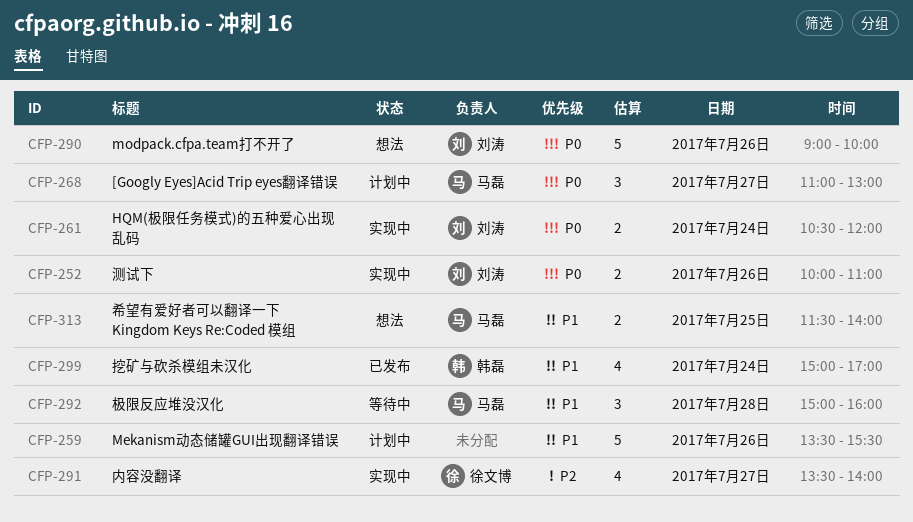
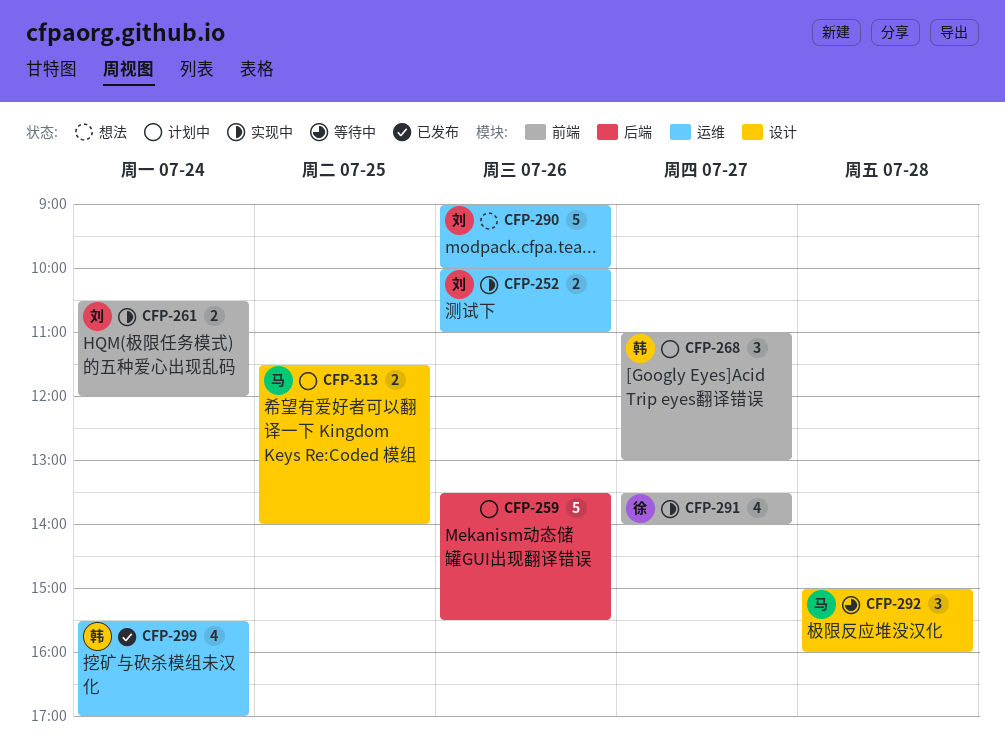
CFP-268, owner: 马磊 -> 韩磊
CFP-299, begins: 15:00 -> 15:30
CFP-313, status: 想法 -> 计划中

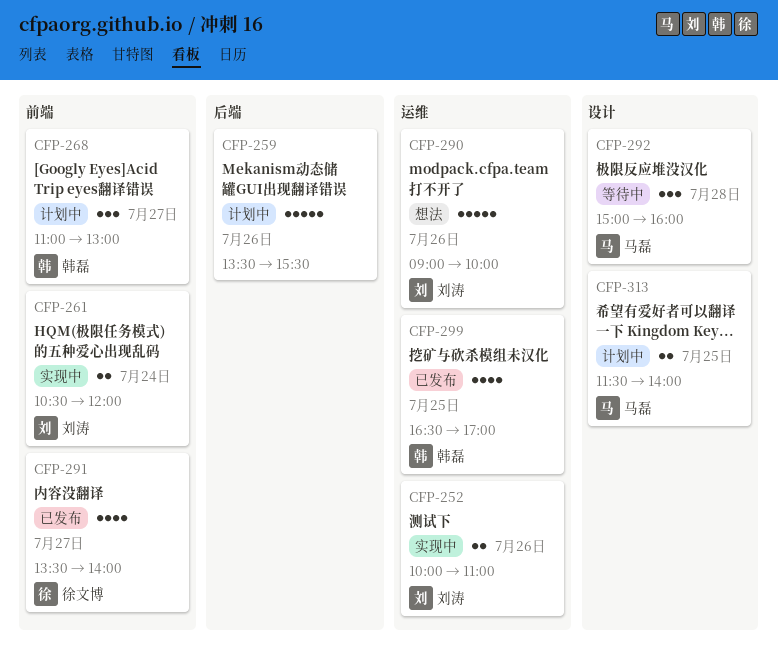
CFP-291, status: 实现中 -> 已发布
CFP-299, day: Jul 24 -> Jul 25
CFP-299, begins: 15:30 -> 16:30

